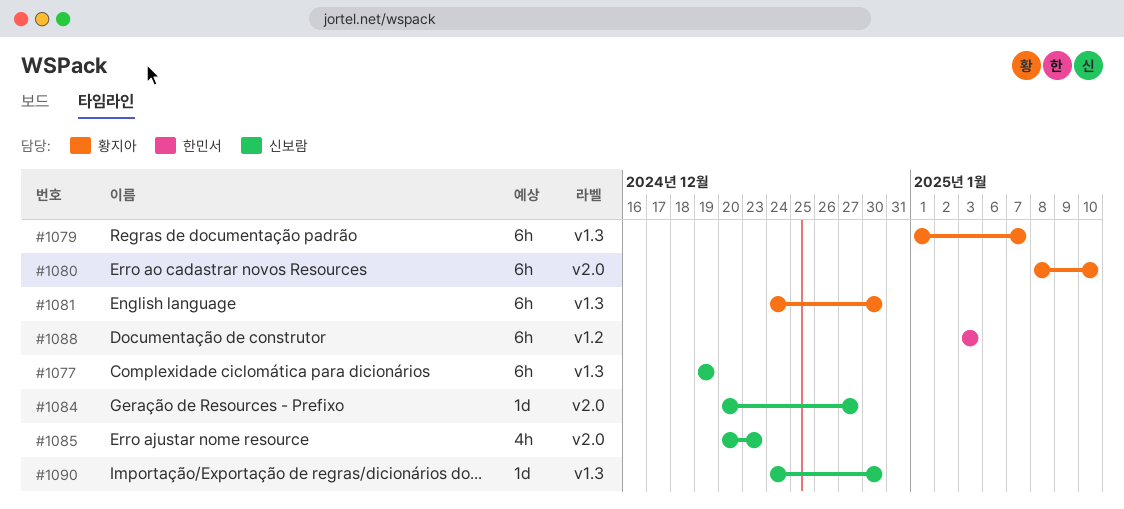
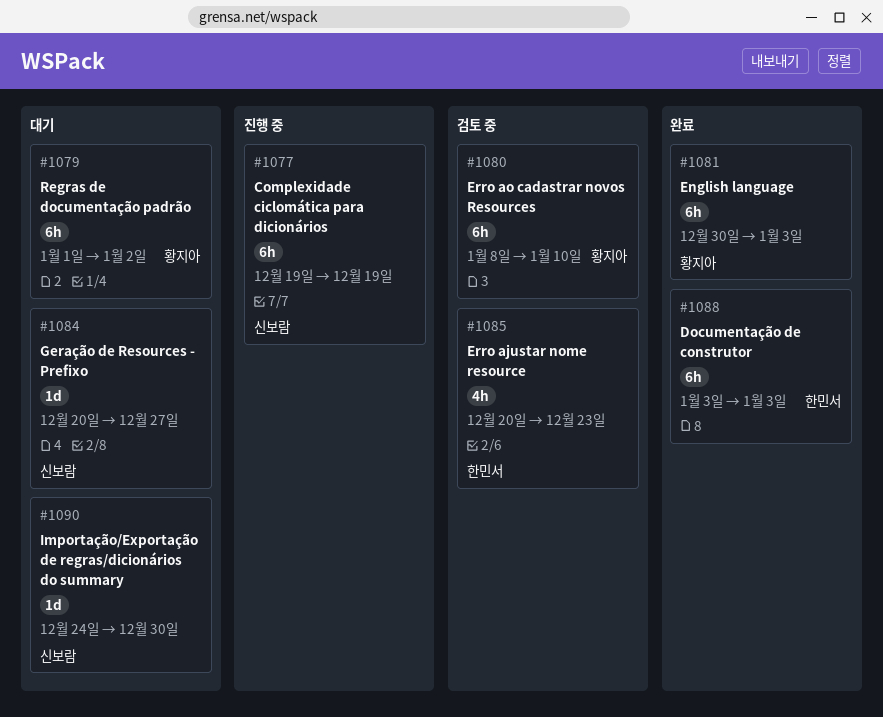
#1079, due: Jan 7 -> Jan 2
#1081, start: Dec 24 -> Dec 30
#1081, due: Dec 30 -> Jan 3
#1085, owner: 신보람 -> 한민서

